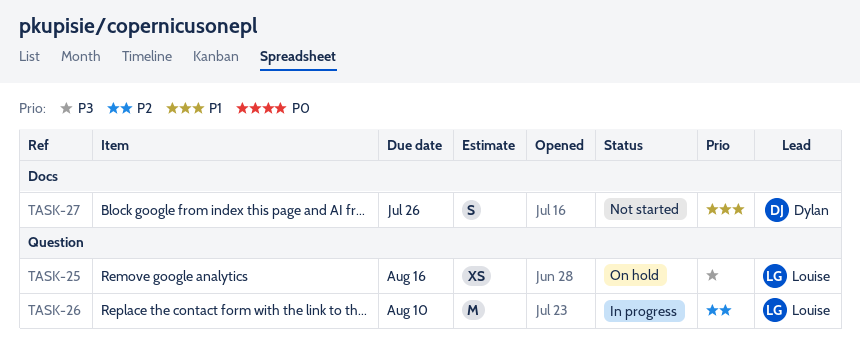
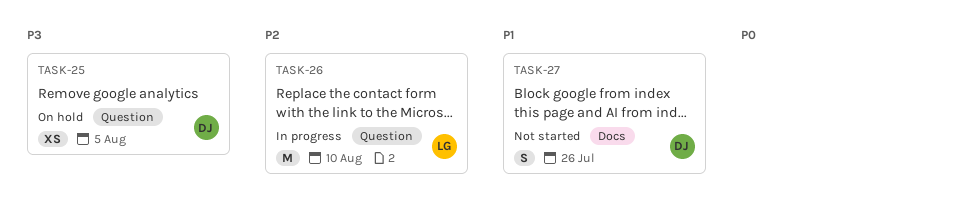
TASK-25, owner: Louise -> Dylan
TASK-25, due: Aug 16 -> Aug 5

